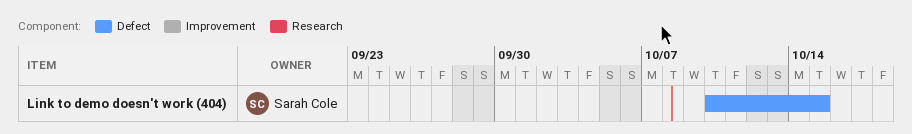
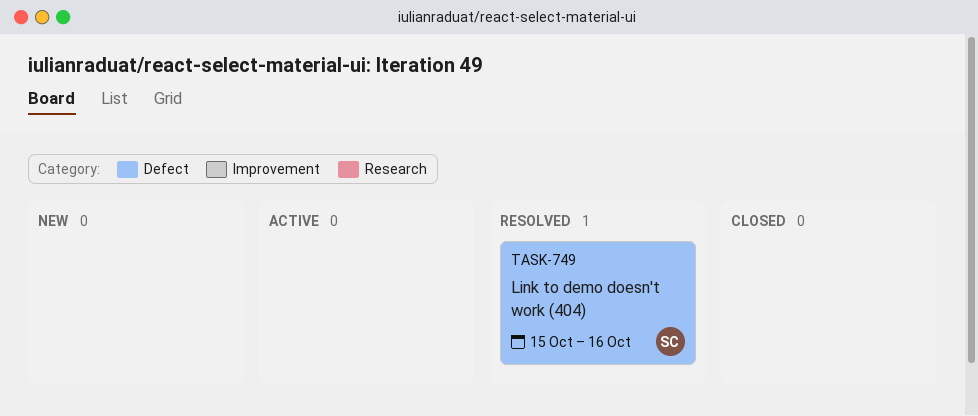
Link to demo doesn't work (404), start: Oct 10 -> Oct 15
Link to demo doesn't work (404), due: Oct 15 -> Oct 16

